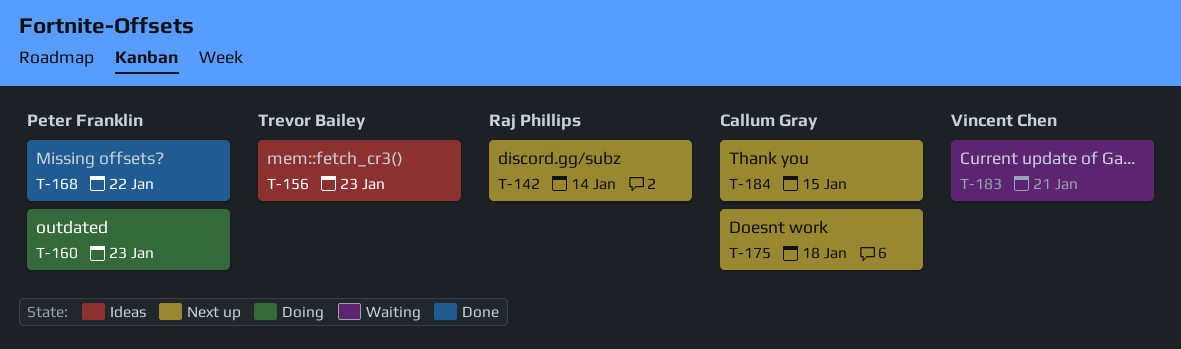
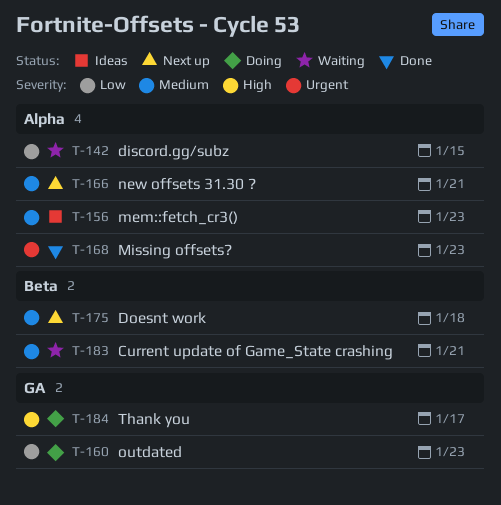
T-142, status: Next up -> Waiting
T-142, due: Jan 14 -> Jan 15
T-166: none -> present
T-168, due: Jan 22 -> Jan 23
T-184, status: Next up -> Doing
T-184, due: Jan 15 -> Jan 17

